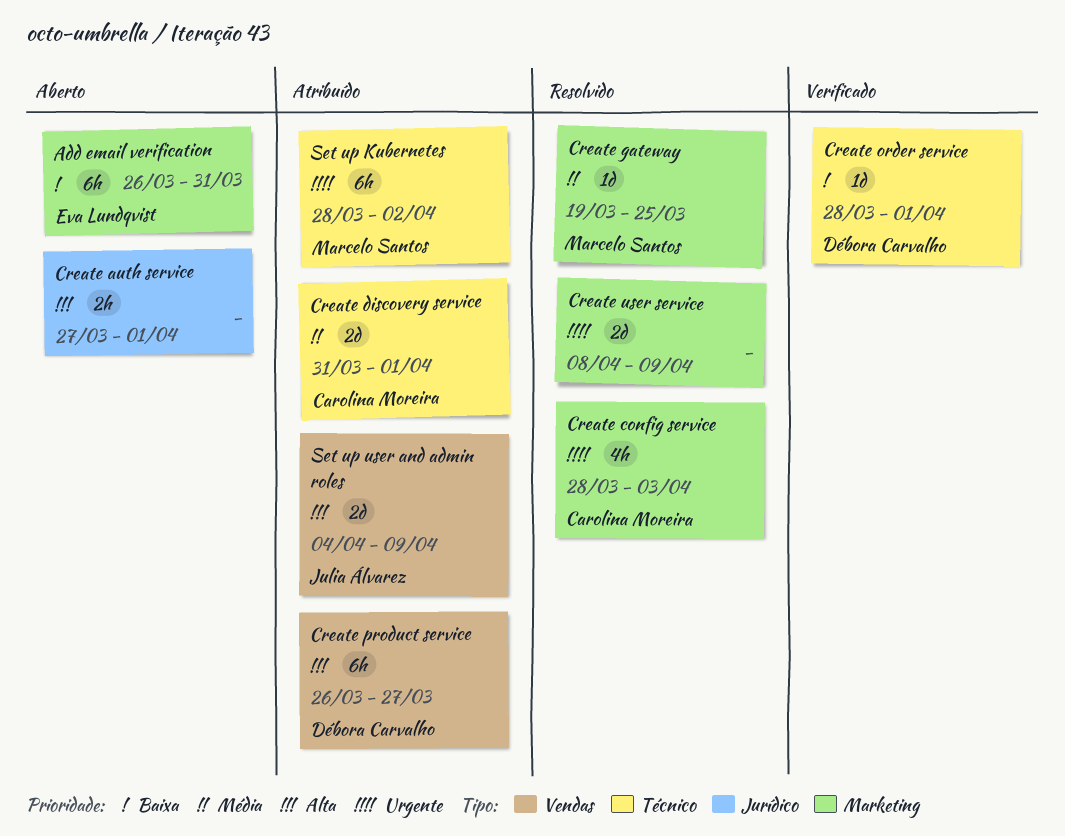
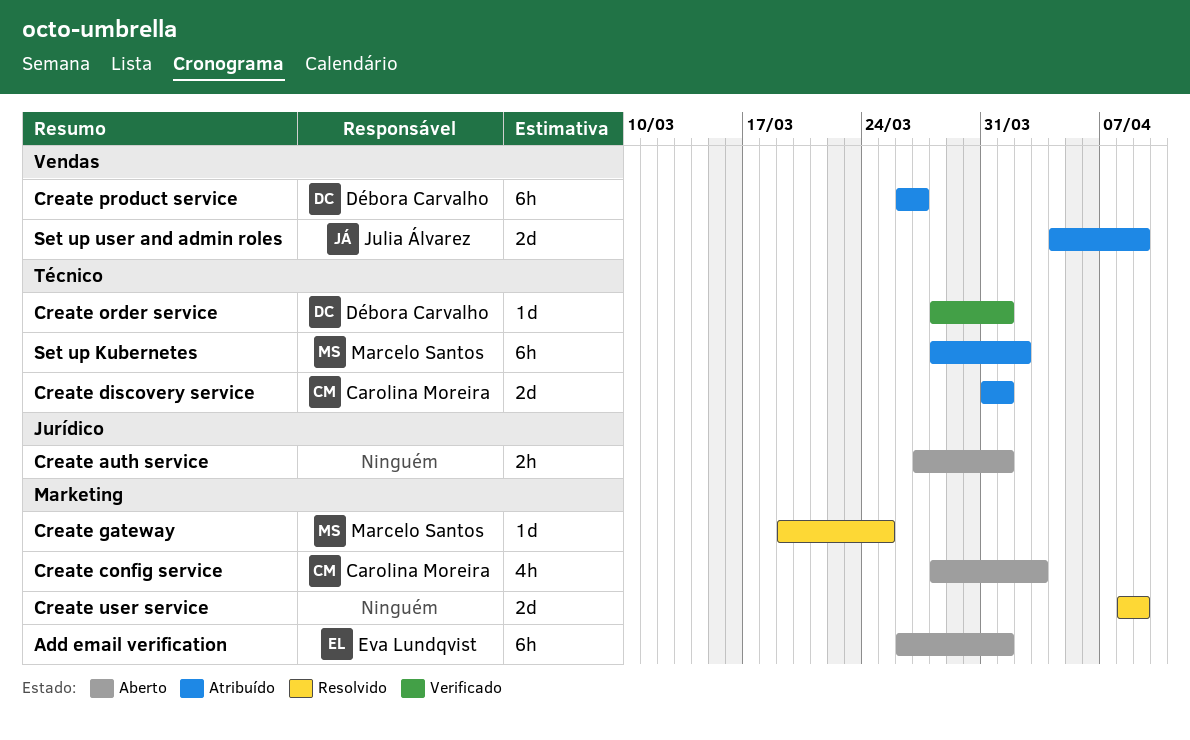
Add email verification, due: Mar 31 -> Apr 1
Create config service, status: Resolvido -> Aberto

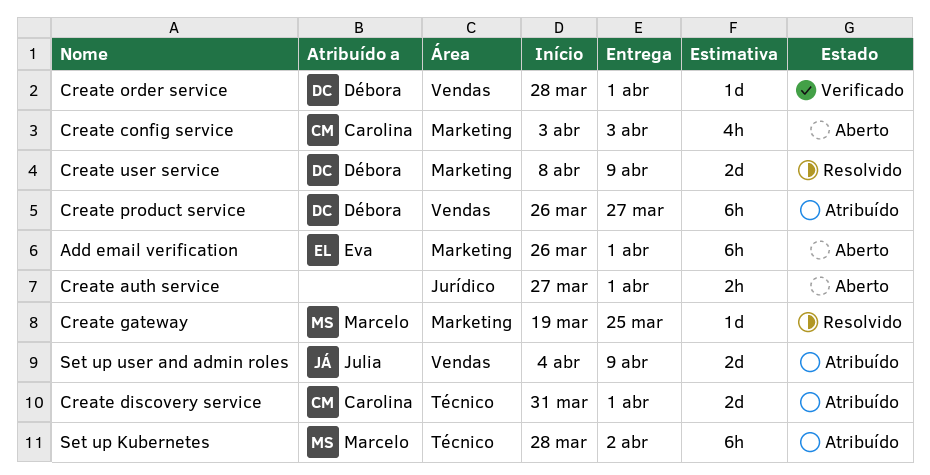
Create config service, start: Mar 28 -> Apr 3
Create order service, label: Técnico -> Vendas
Create user service, owner: none -> Débora Carvalho

